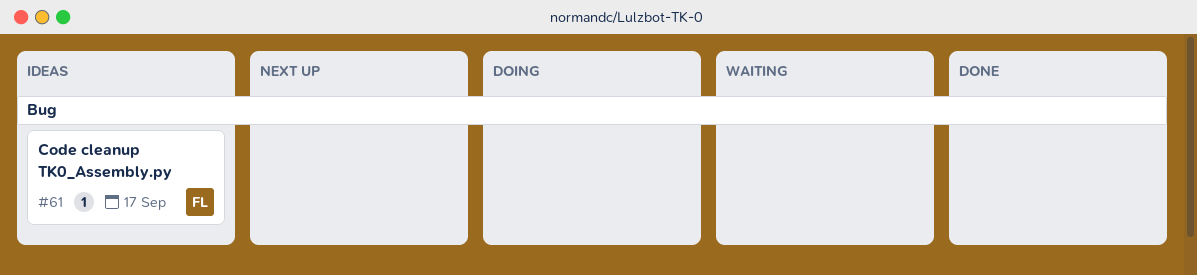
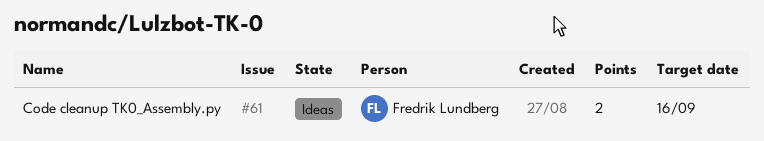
#61, estimate: 1 -> 2
#61, due: Sep 17 -> Sep 16

